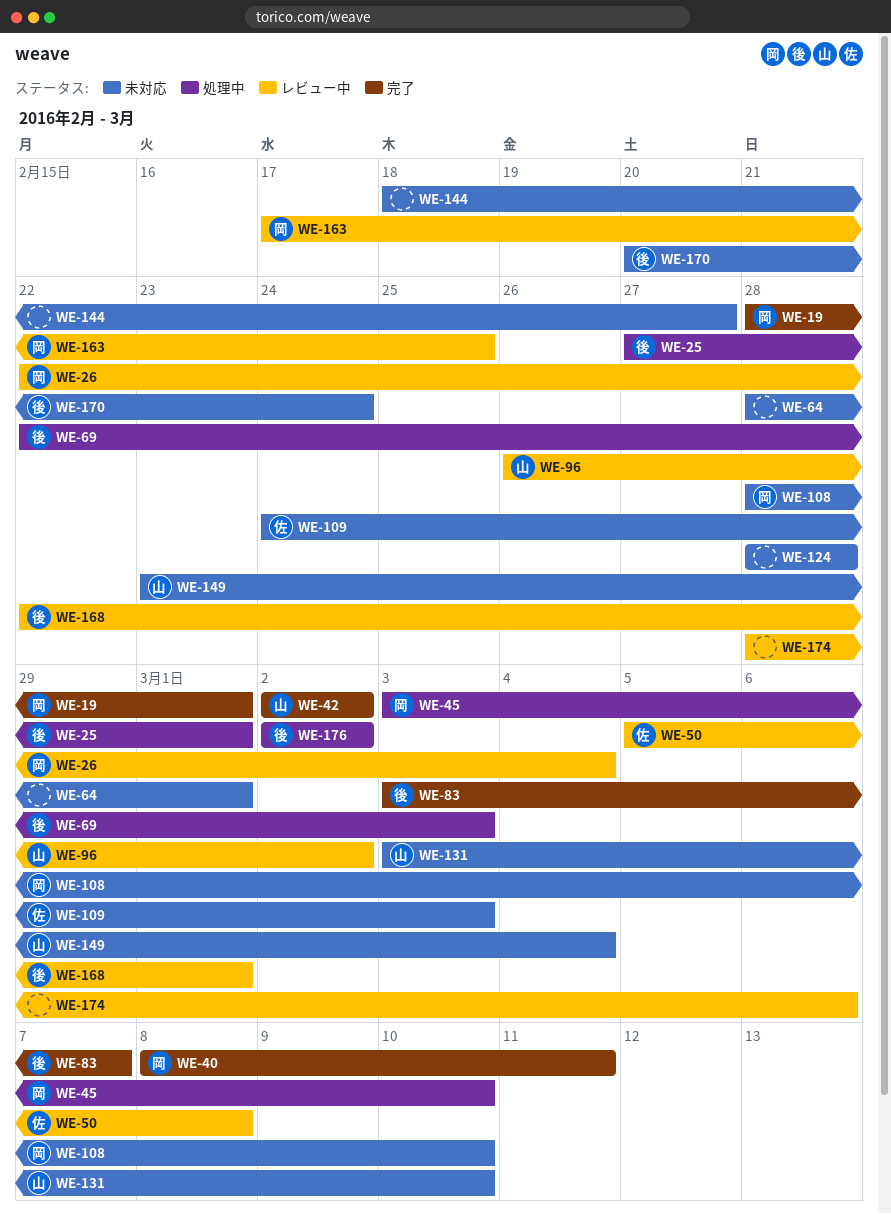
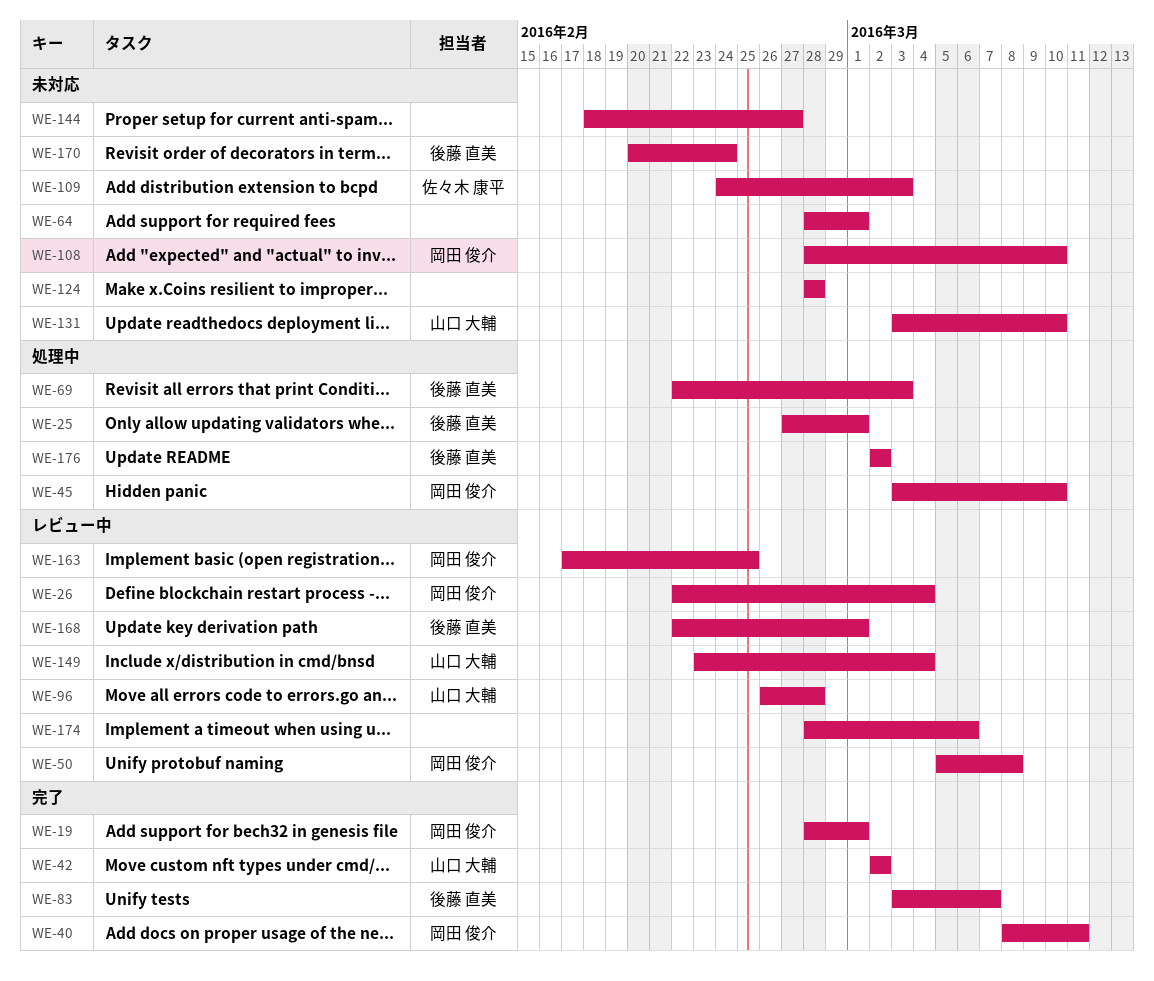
WE-50, owner: 佐々木 康平 -> 岡田 俊介
WE-96, due: Mar 2 -> Feb 28
WE-149, status: 未対応 -> レビュー中

